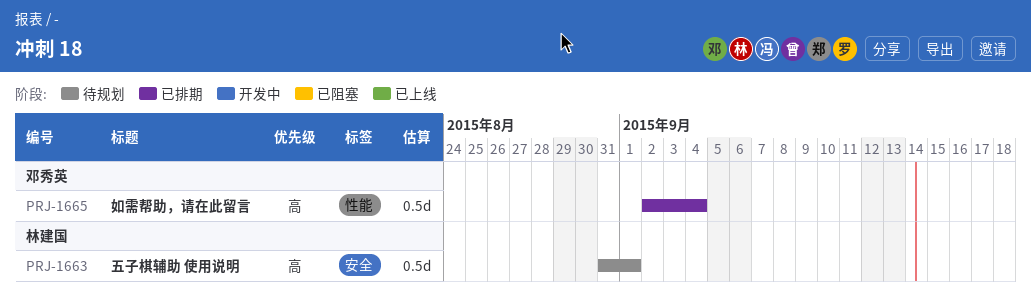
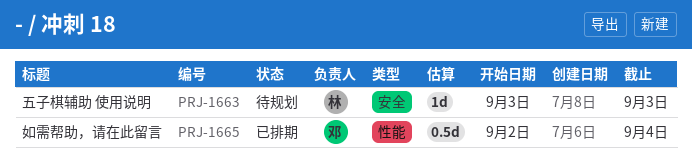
PRJ-1663, estimate: 0.5d -> 1d
PRJ-1663, start: Aug 31 -> Sep 3
PRJ-1663, due: Sep 1 -> Sep 3

